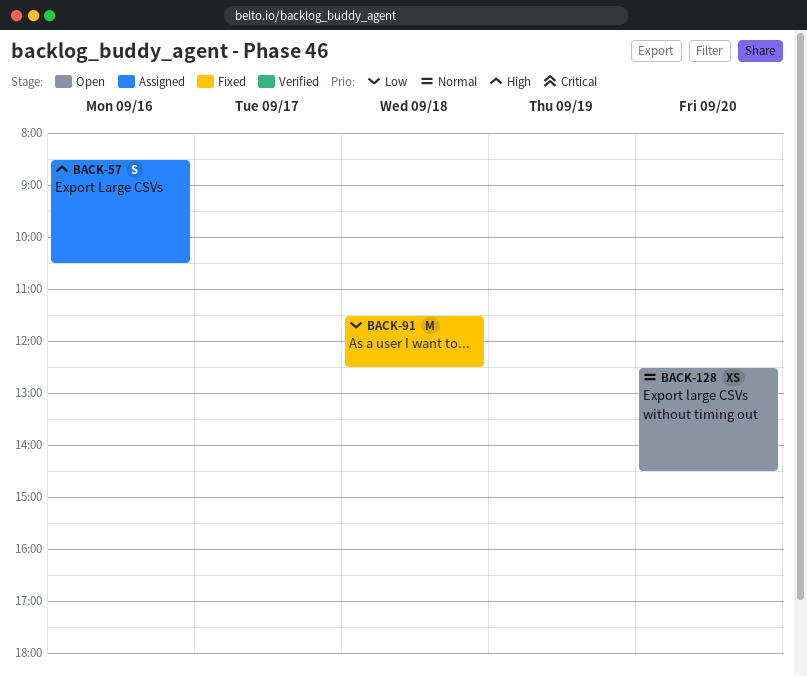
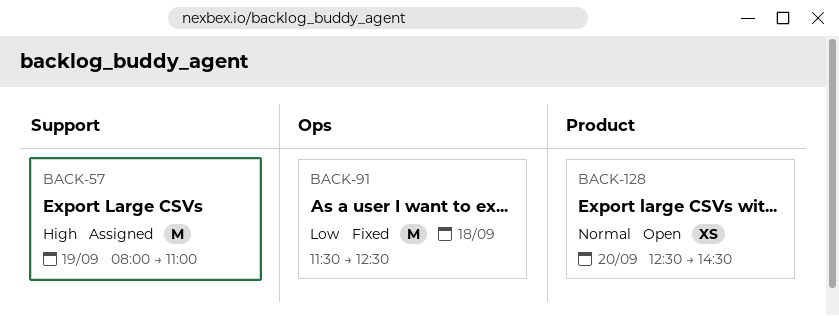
BACK-57, estimate: S -> M
BACK-57, day: Sep 16 -> Sep 19
BACK-57, begins: 08:30 -> 08:00
BACK-57, ends: 10:30 -> 11:00

